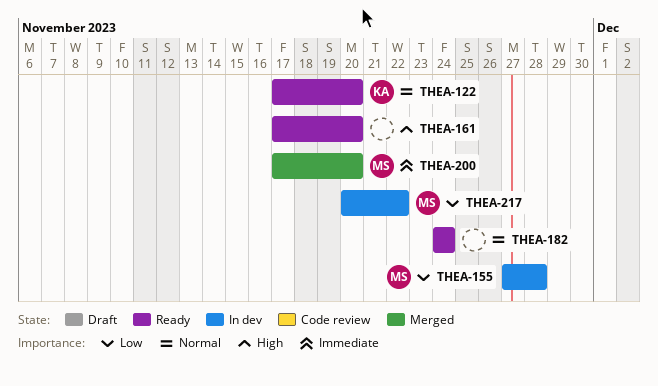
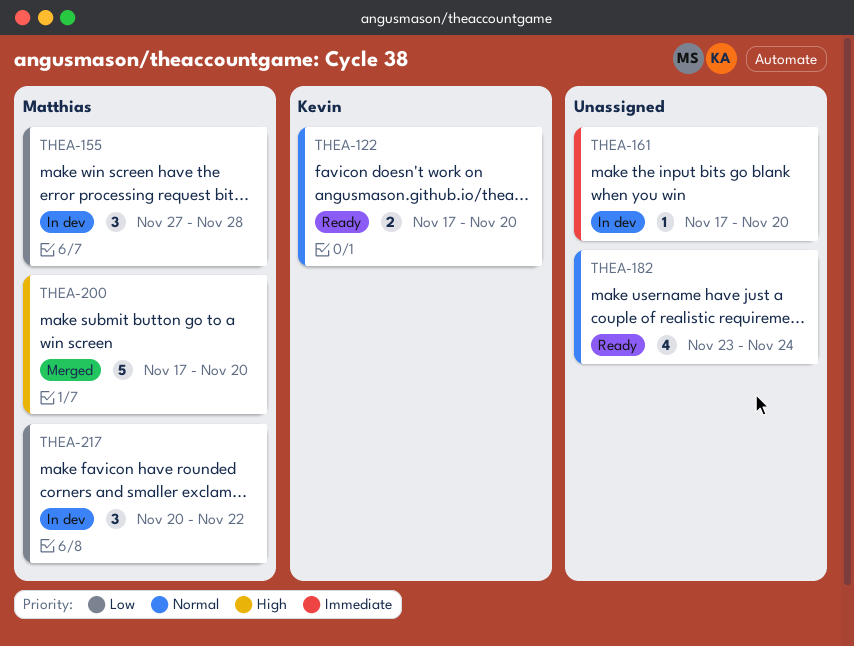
THEA-161, status: Ready -> In dev
THEA-161, priority: High -> Immediate
THEA-182, start: Nov 24 -> Nov 23
THEA-200, priority: Immediate -> High

